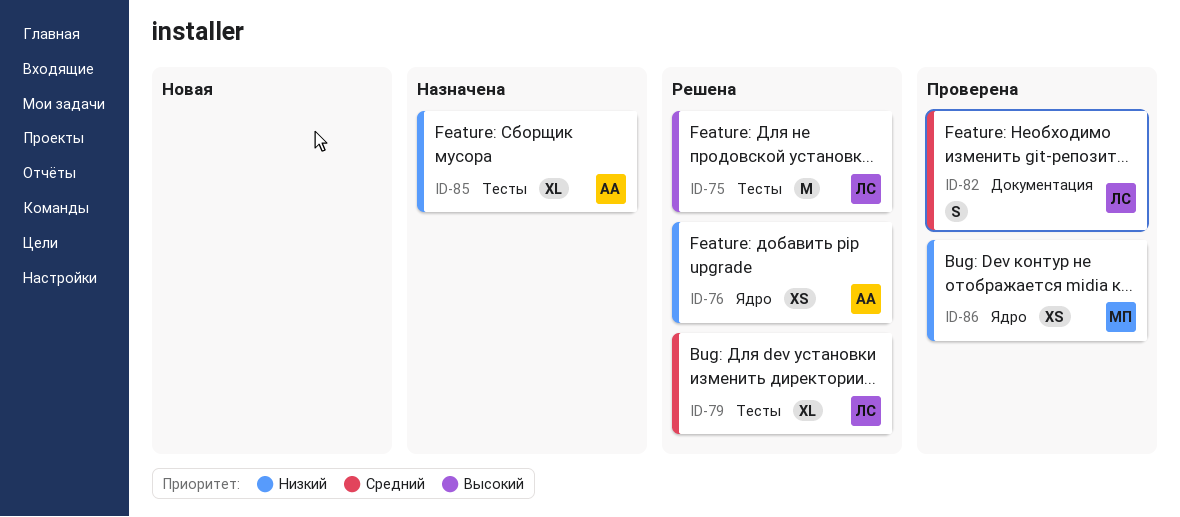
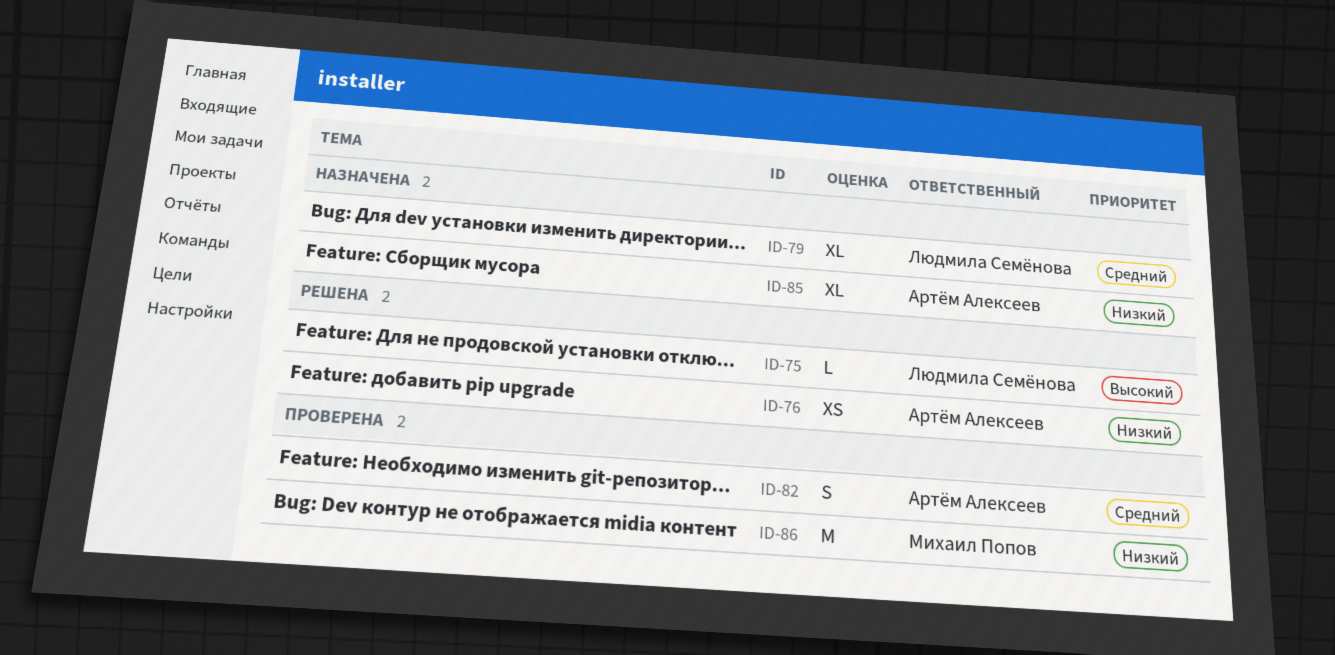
ID-75, estimate: M -> L
ID-79, status: Решена -> Назначена
ID-82, owner: Людмила Семёнова -> Артём Алексеев
ID-86, estimate: XS -> M

